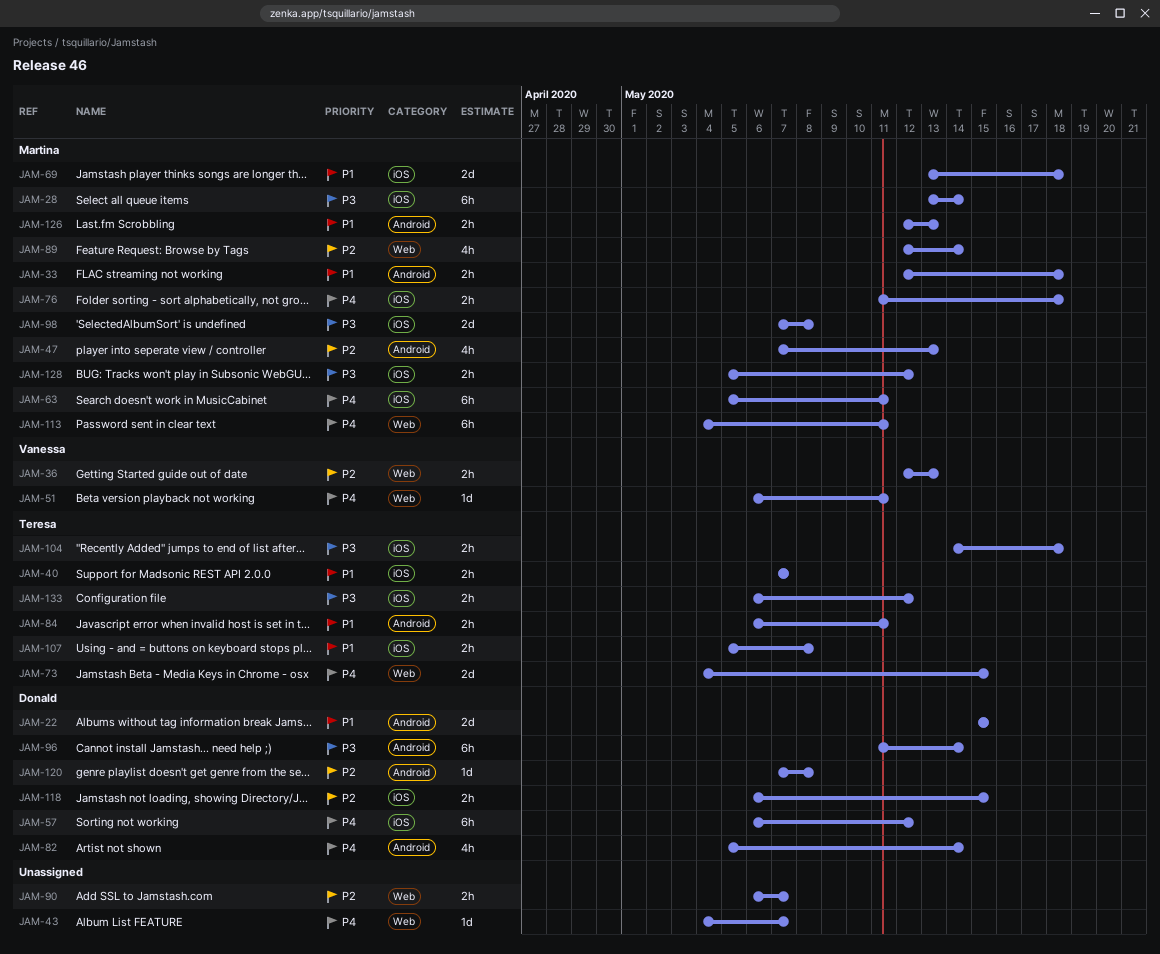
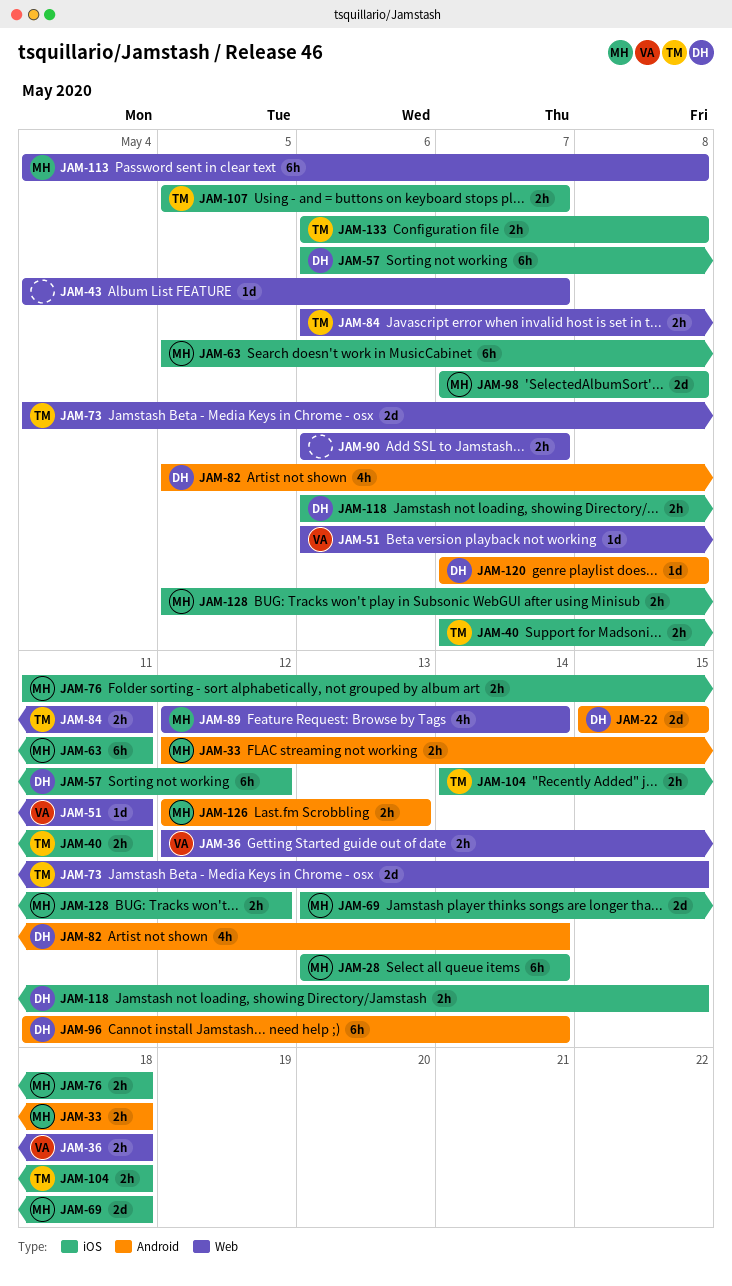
JAM-36, due: May 13 -> May 18
JAM-40, due: May 7 -> May 11
JAM-47: present -> none
JAM-84, label: Android -> Web
JAM-107, due: May 8 -> May 7
JAM-113, due: May 11 -> May 8
JAM-133, due: May 12 -> May 8

